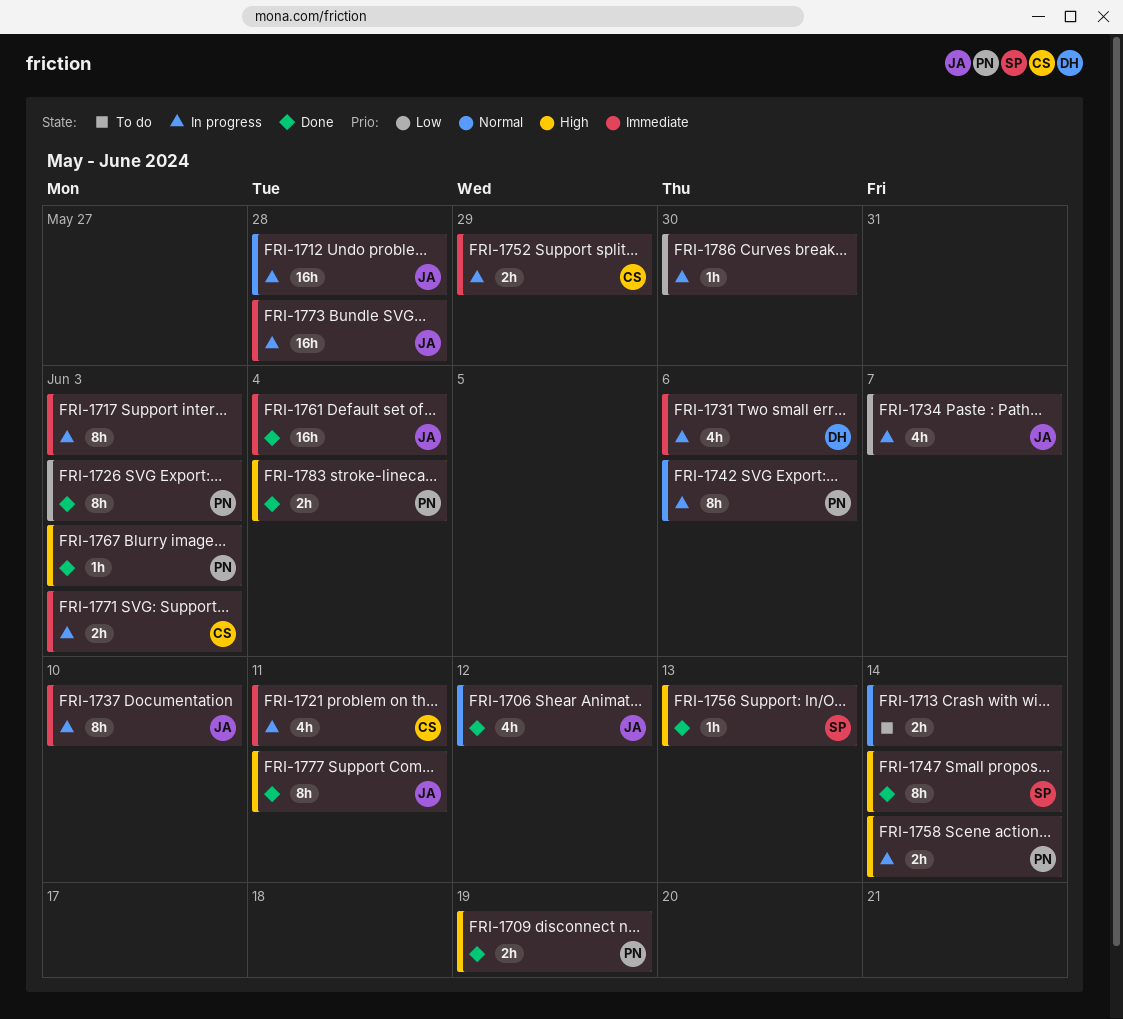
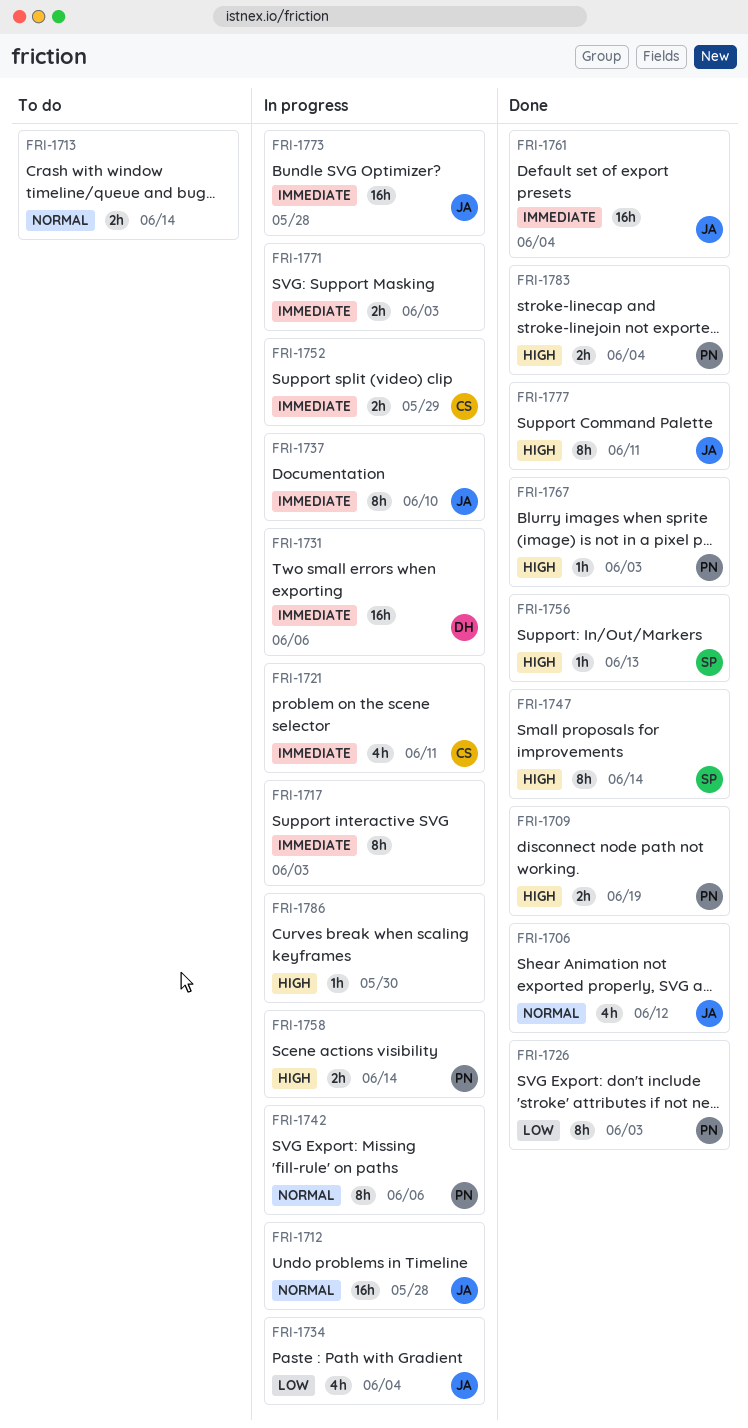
FRI-1731, estimate: 4h -> 16h
FRI-1734, due: Jun 7 -> Jun 4
FRI-1771, owner: CS -> none
FRI-1786, priority: Low -> High

